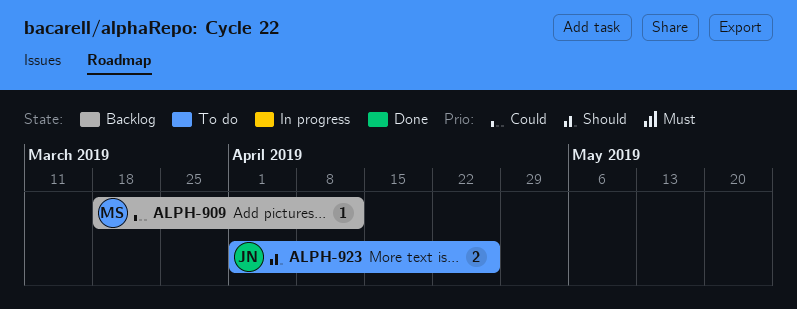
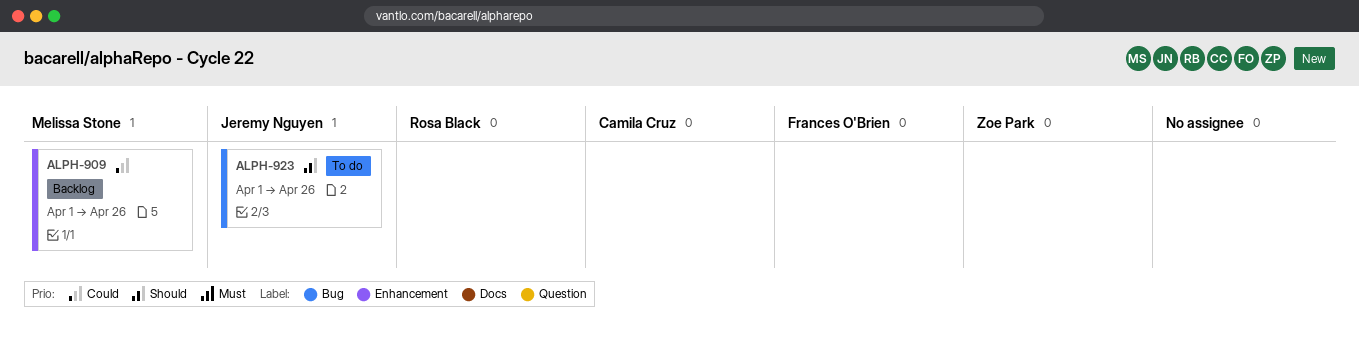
ALPH-909, start: Mar 18 -> Apr 1
ALPH-909, due: Apr 12 -> Apr 26

